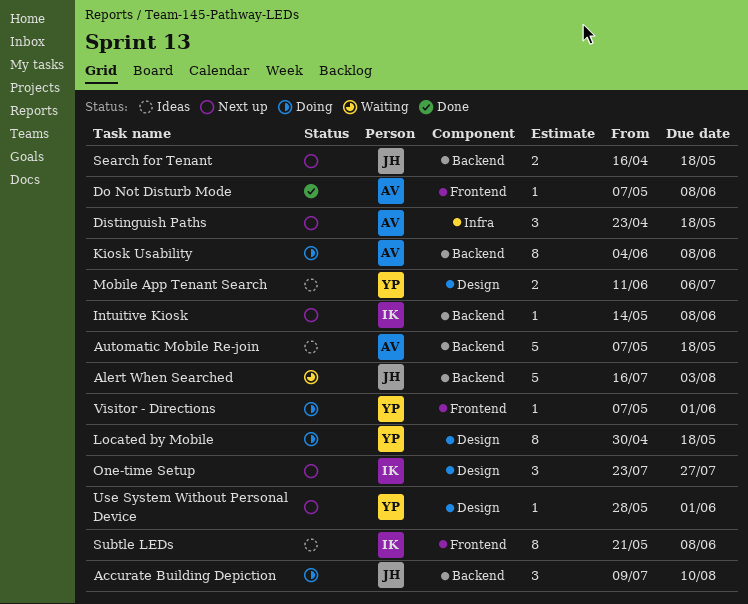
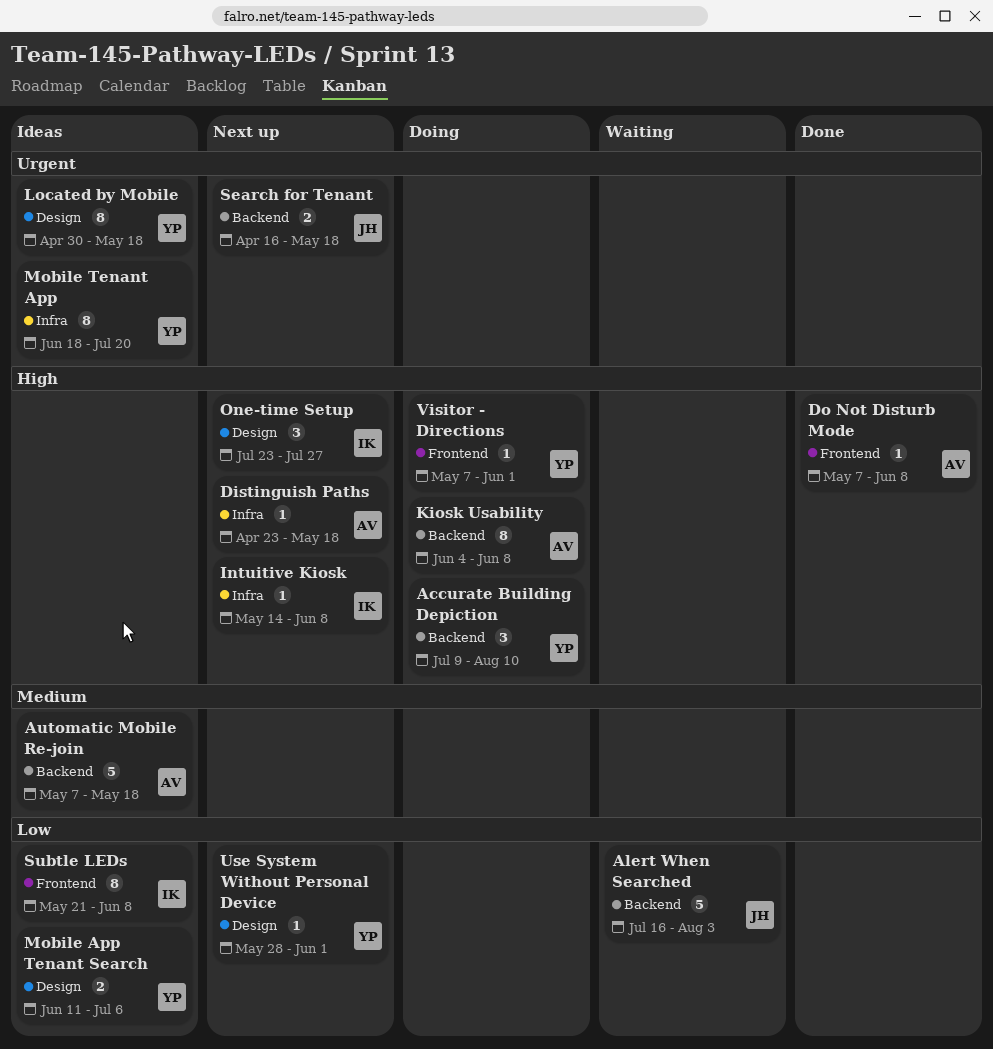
Accurate Building Depiction, owner: JH -> YP
Distinguish Paths, estimate: 3 -> 1
Intuitive Kiosk, label: Backend -> Infra
Located by Mobile, status: Doing -> Ideas
Mobile Tenant App: none -> present

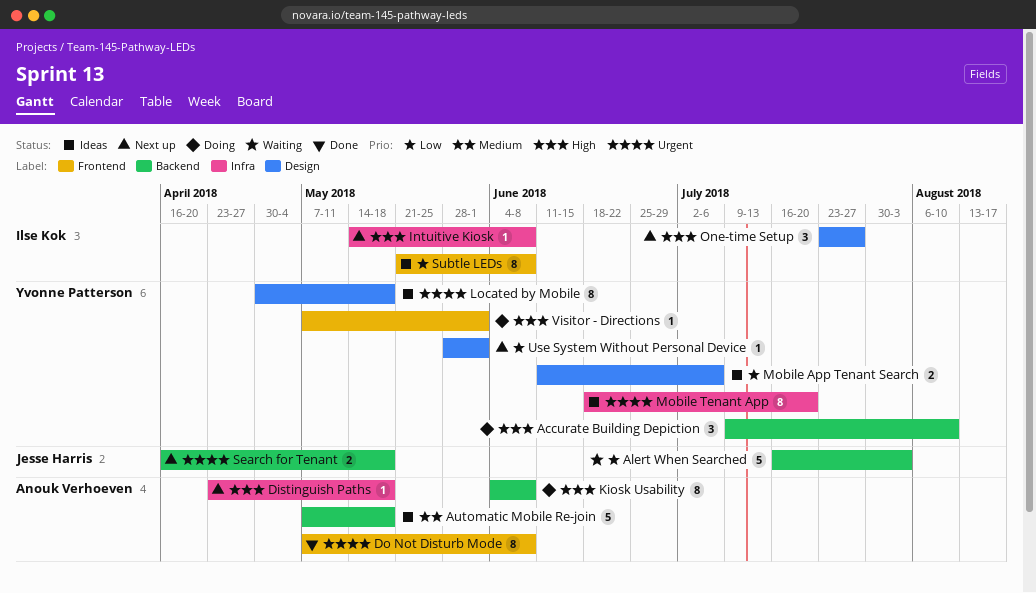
Do Not Disturb Mode, priority: High -> Urgent
Do Not Disturb Mode, estimate: 1 -> 8

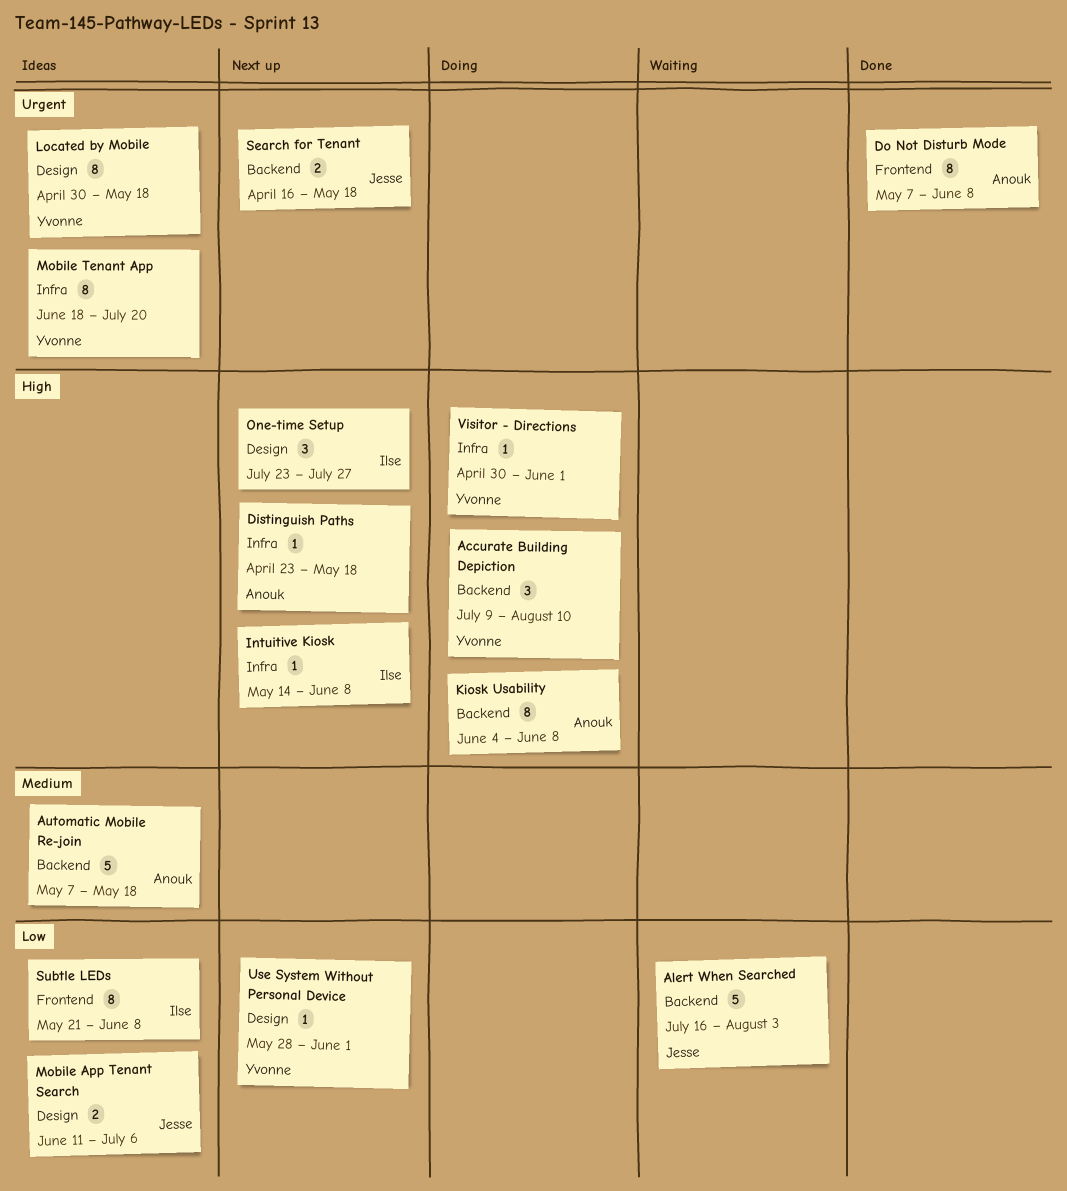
Mobile App Tenant Search, owner: Yvonne Patterson -> Jesse Harris
Visitor - Directions, label: Frontend -> Infra
Visitor - Directions, start: May 7 -> Apr 30

